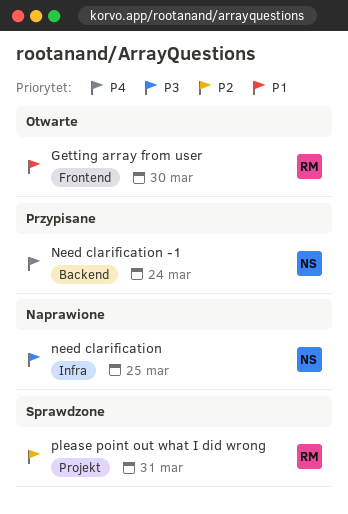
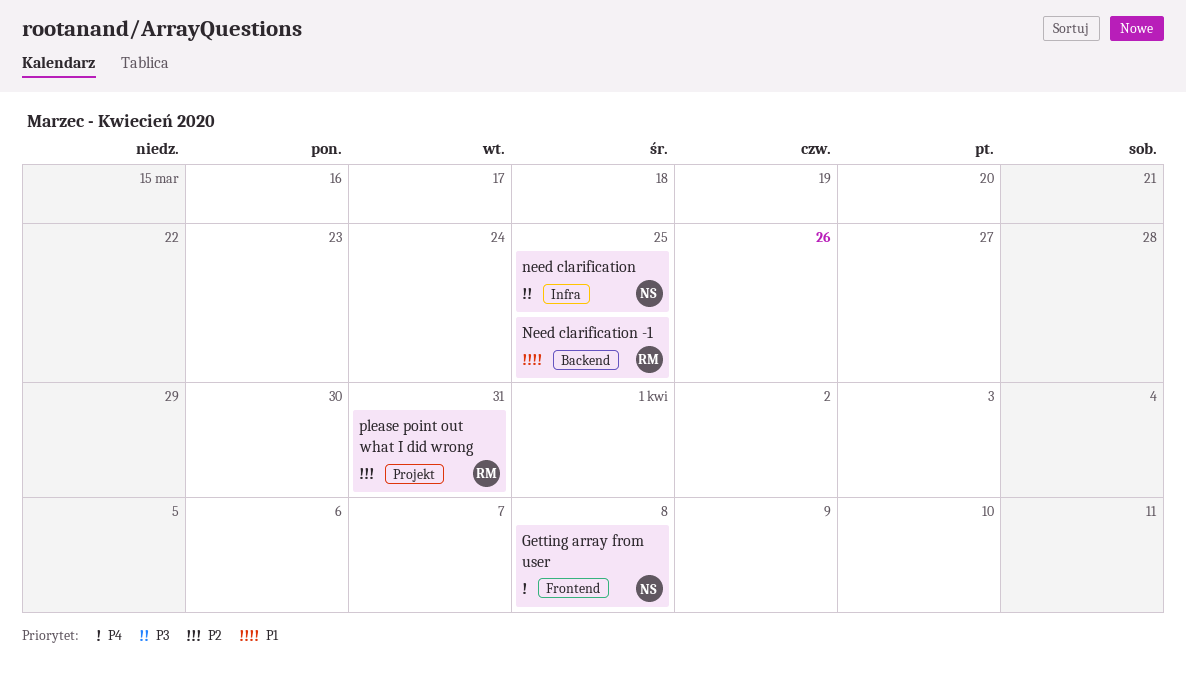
Getting array from user, owner: RM -> NS
Getting array from user, priority: P1 -> P4
Getting array from user, due: Mar 30 -> Apr 8
Need clarification -1, owner: NS -> RM
Need clarification -1, priority: P4 -> P1
Need clarification -1, due: Mar 24 -> Mar 25

